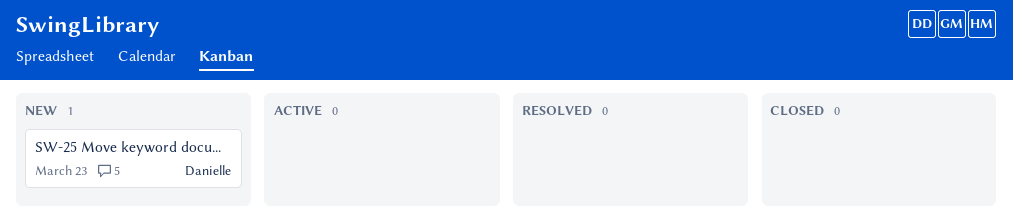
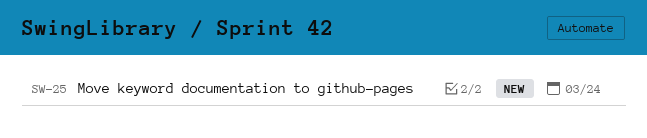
SW-25, due: Mar 23 -> Mar 24

